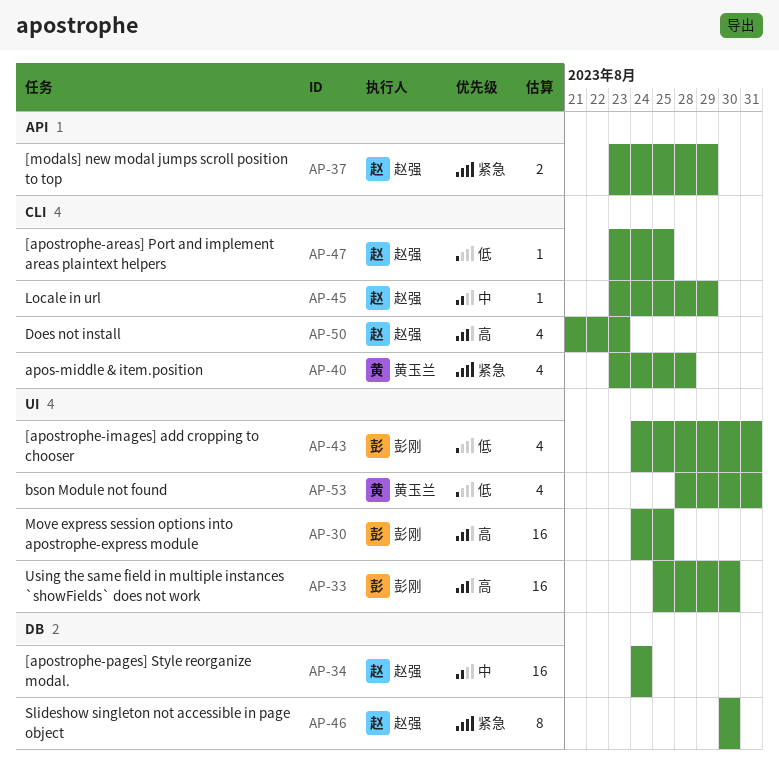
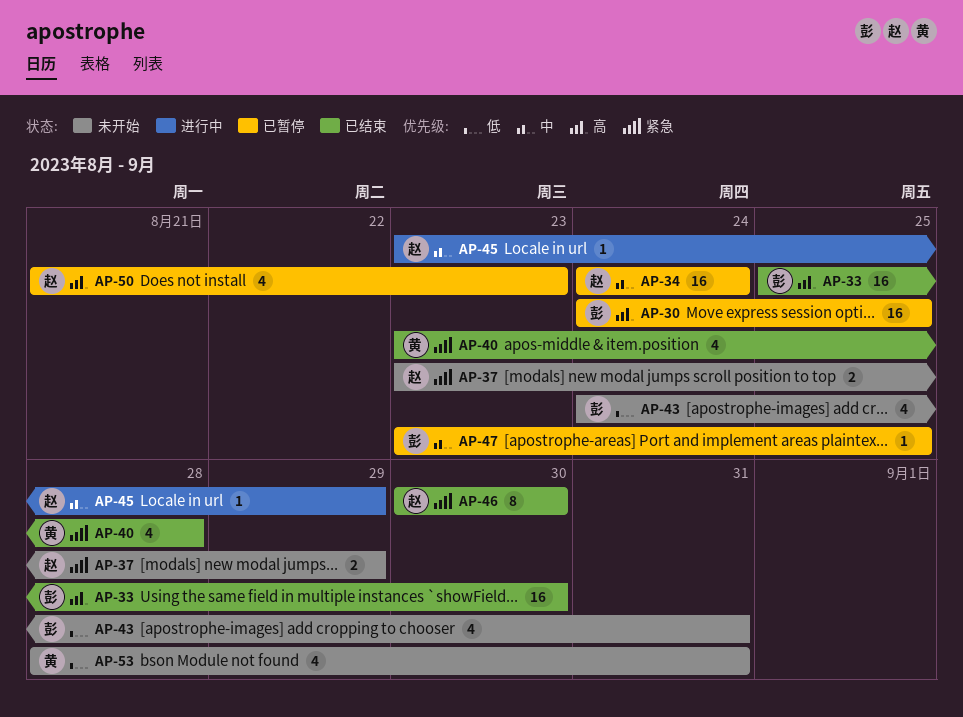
AP-47, owner: 赵强 -> 彭刚
AP-47, priority: 低 -> 中

